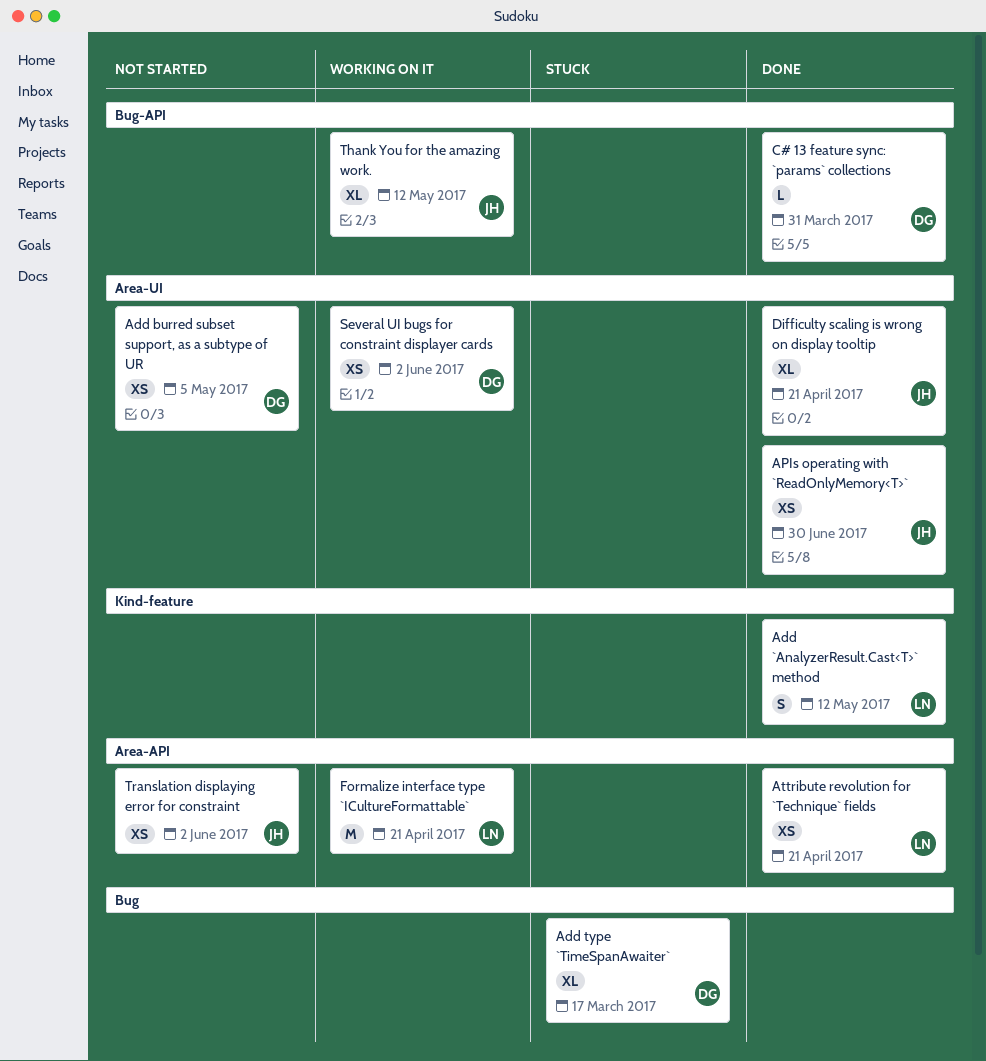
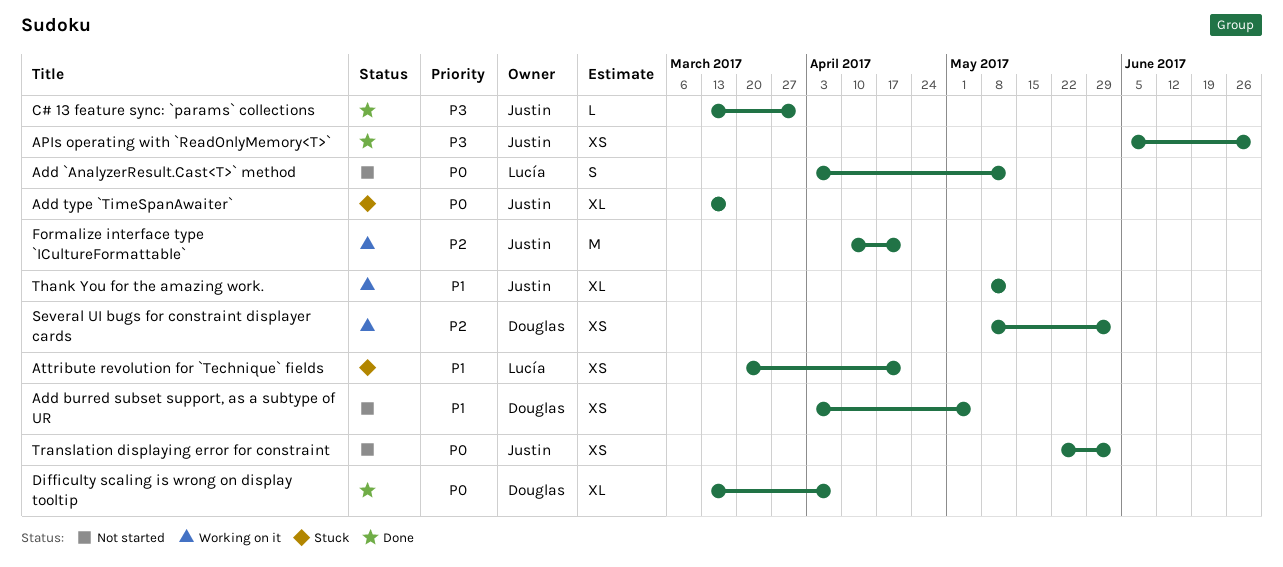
Add `AnalyzerResult.Cast<T>` method, status: Done -> Not started
Add type `TimeSpanAwaiter`, owner: Douglas -> Justin
Attribute revolution for `Technique` fields, status: Done -> Stuck
C# 13 feature sync: `params` collections, owner: Douglas -> Justin
Difficulty scaling is wrong on display tooltip, owner: Justin -> Douglas
Difficulty scaling is wrong on display tooltip, due: Apr 21 -> Apr 7
Formalize interface type `ICultureFormattable`, owner: Lucía -> Justin

